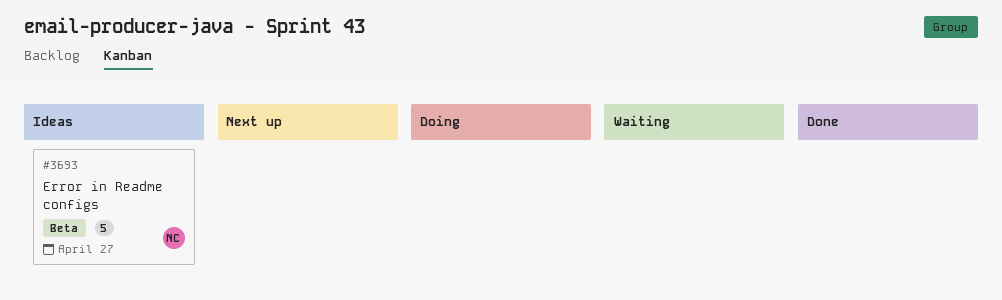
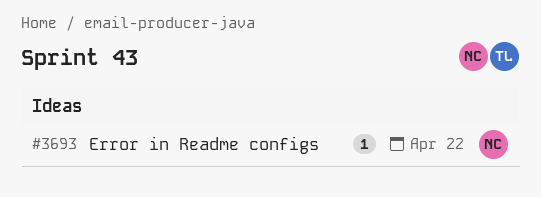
#3693, estimate: 5 -> 1
#3693, due: Apr 27 -> Apr 22

